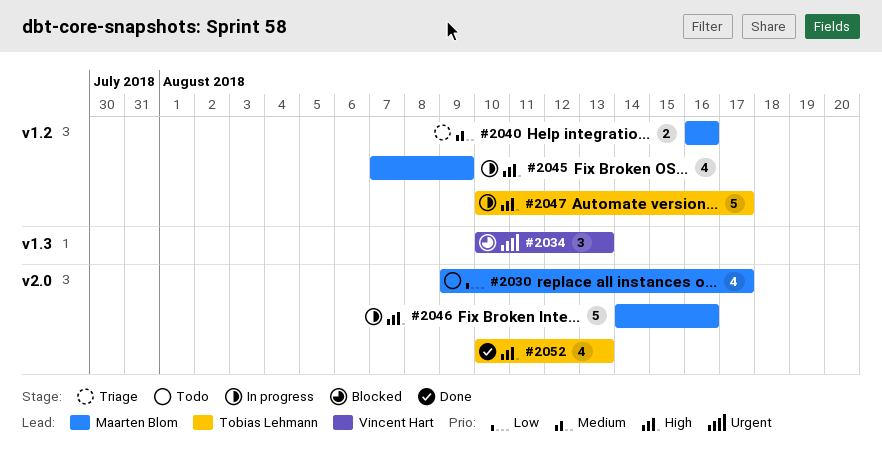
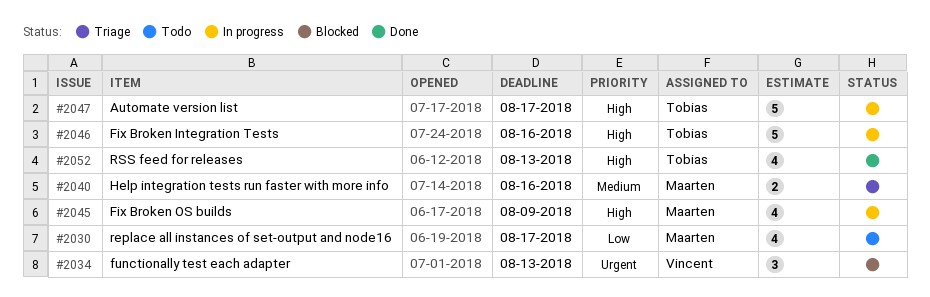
#2046, owner: Maarten Blom -> Tobias Lehmann

